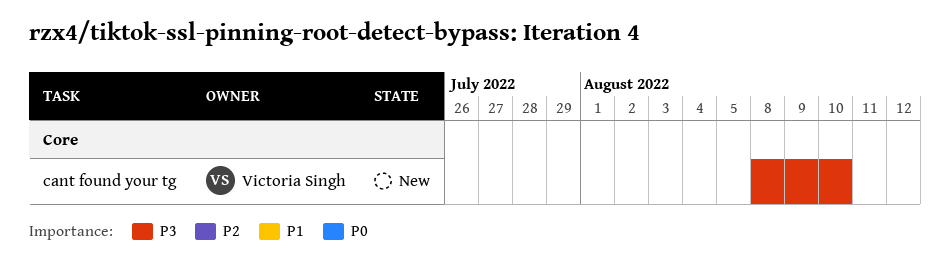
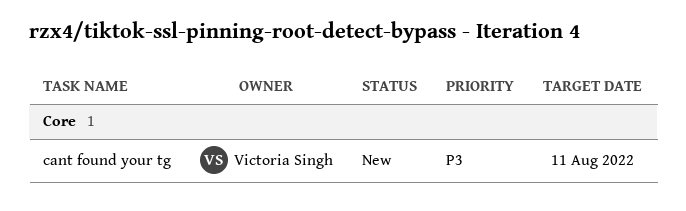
cant found your tg, due: Aug 10 -> Aug 11

